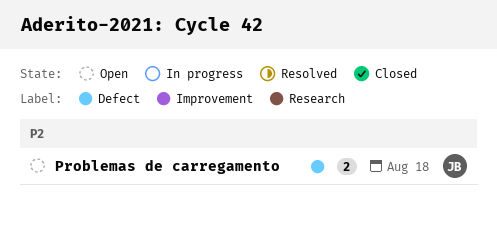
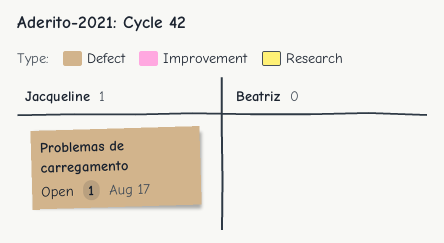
Problemas de carregamento, estimate: 2 -> 1
Problemas de carregamento, due: Aug 18 -> Aug 17

